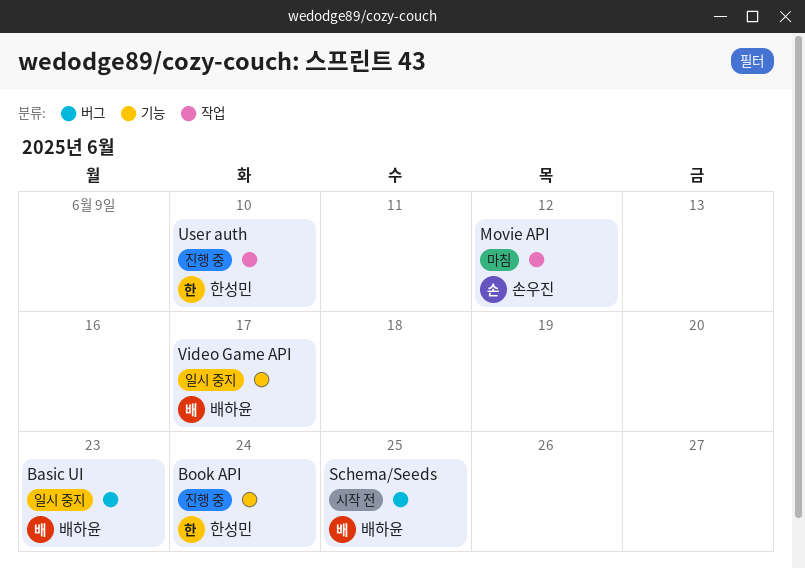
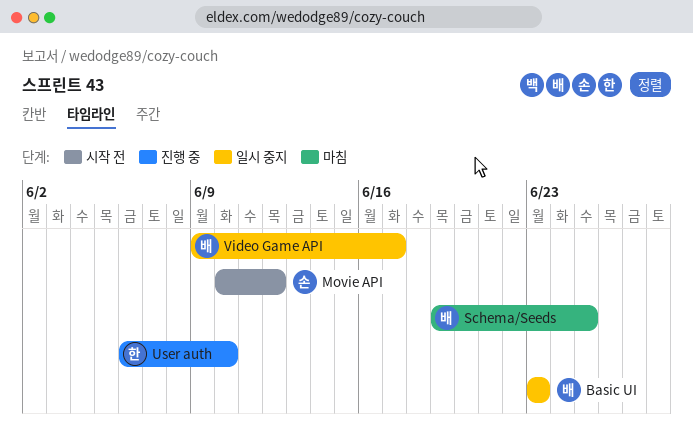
Book API: present -> none
Movie API, status: 마침 -> 시작 전
Schema/Seeds, status: 시작 전 -> 마침

